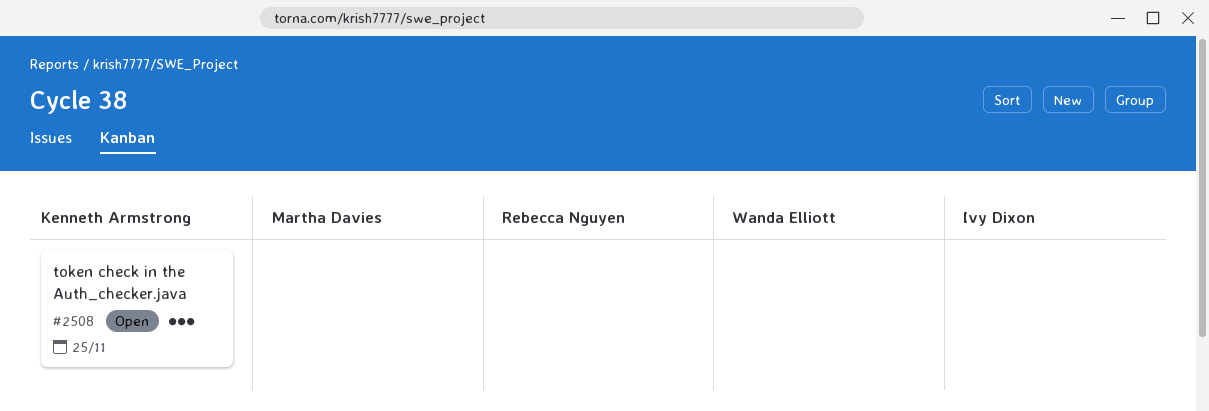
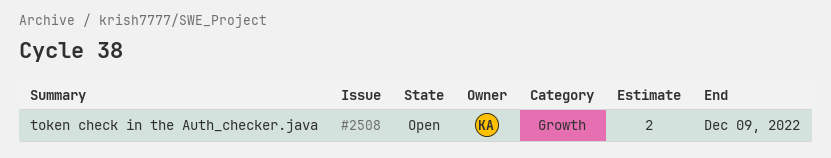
#2508, estimate: 3 -> 2
#2508, due: Nov 25 -> Dec 9

